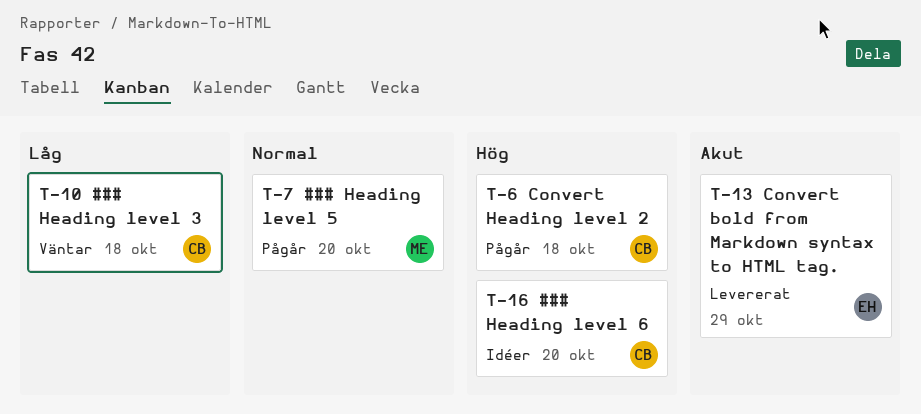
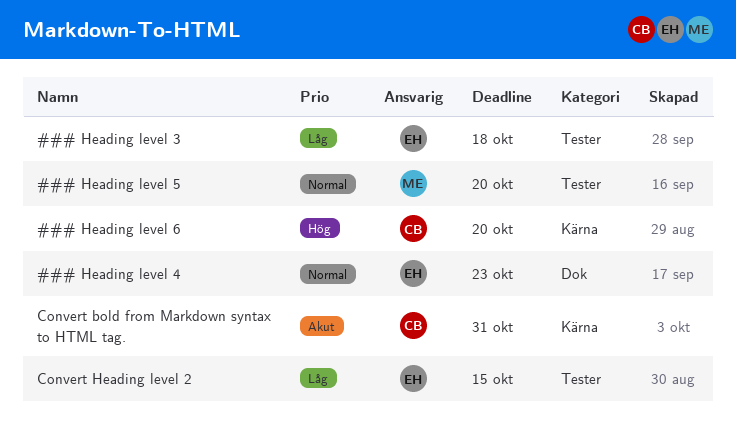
### Heading level 3, owner: CB -> EH
### Heading level 4: none -> present
Convert bold from Markdown syntax to HTML tag., owner: EH -> CB
Convert bold from Markdown syntax to HTML tag., due: Oct 29 -> Oct 31
Convert Heading level 2, owner: CB -> EH
Convert Heading level 2, priority: Hög -> Låg
Convert Heading level 2, due: Oct 18 -> Oct 15

